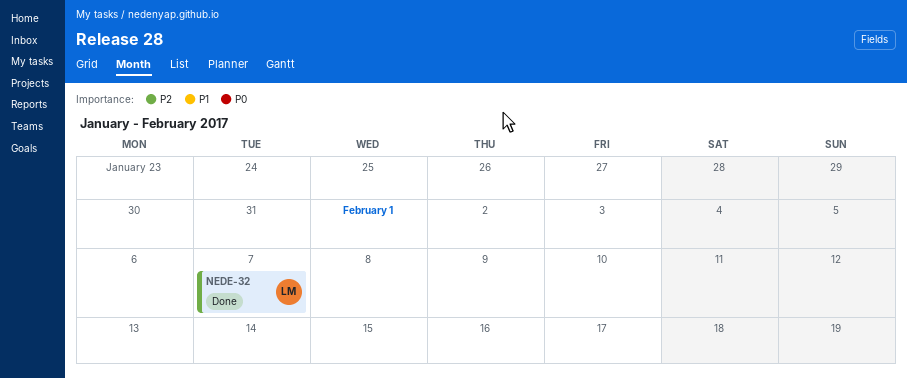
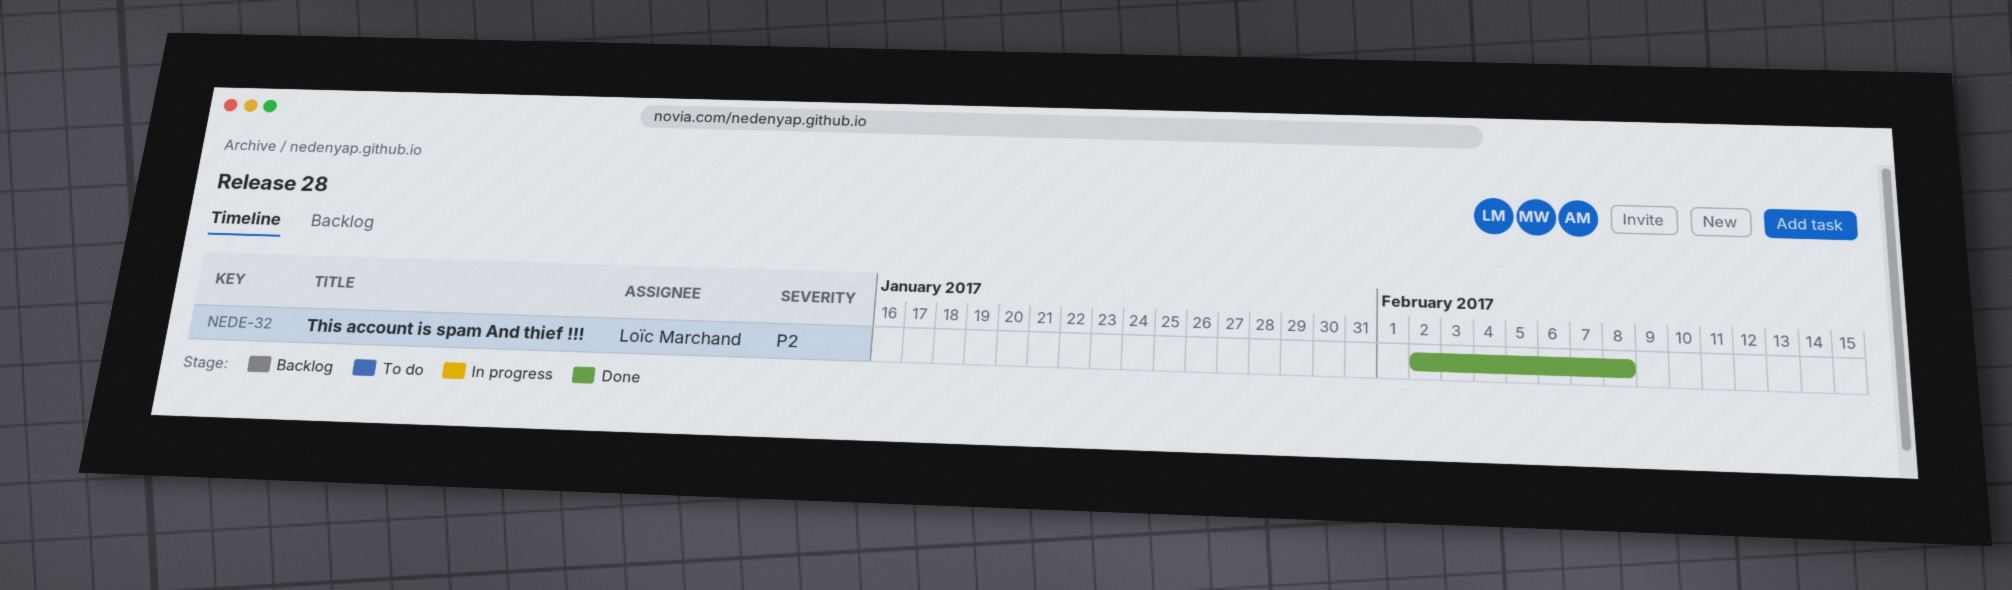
NEDE-32, due: Feb 7 -> Feb 8

